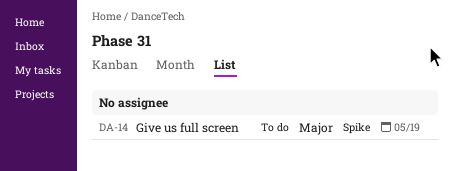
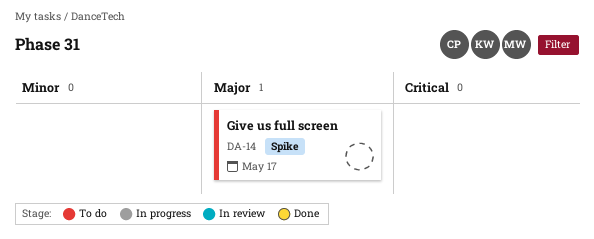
DA-14, due: May 19 -> May 17

